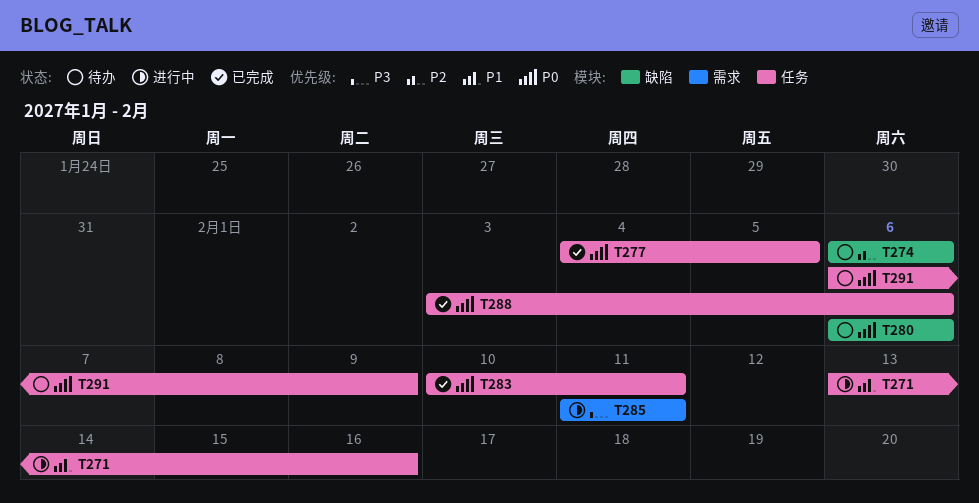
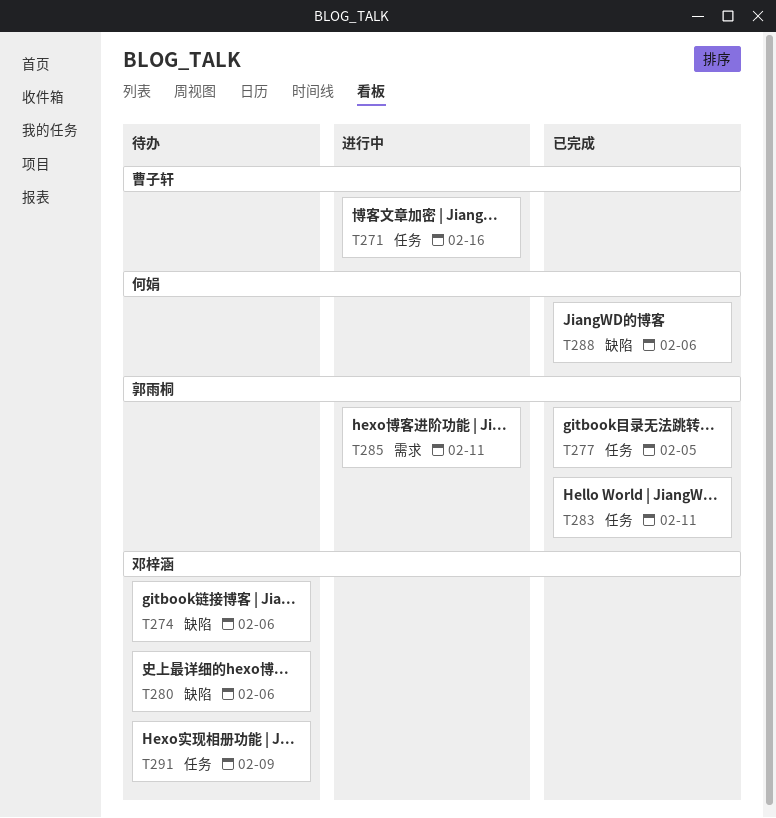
T288, label: 任务 -> 缺陷

